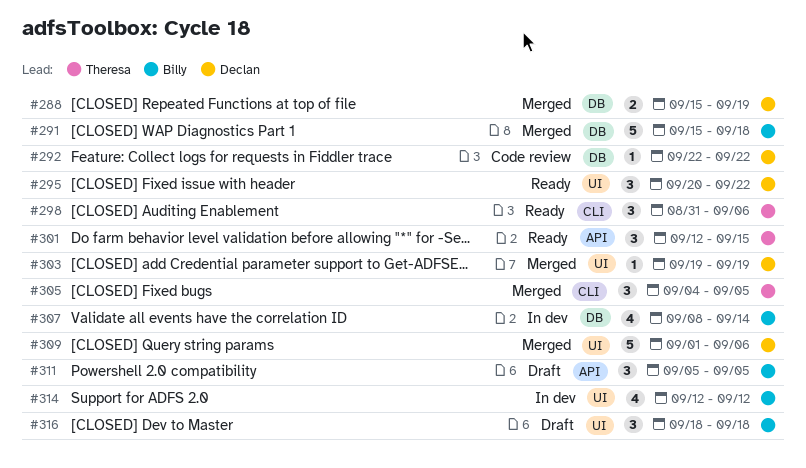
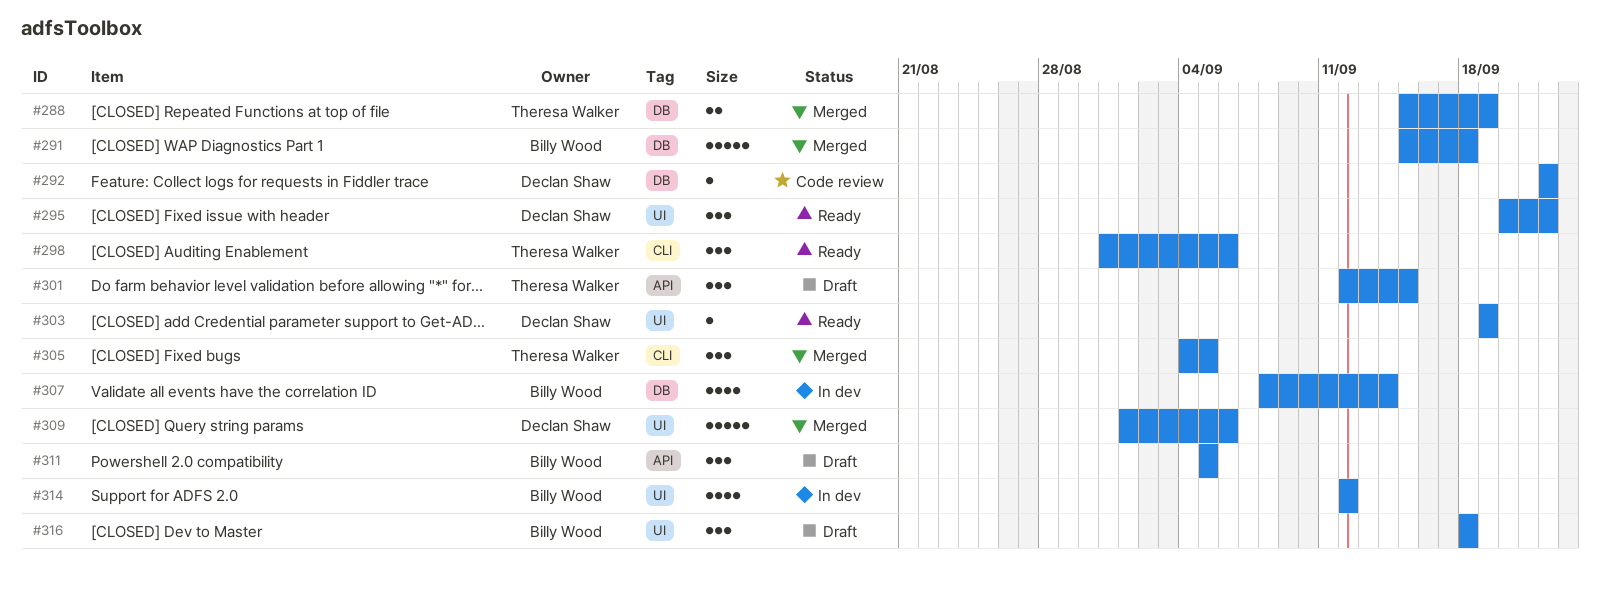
#288, owner: Declan Shaw -> Theresa Walker
#301, status: Ready -> Draft
#303, status: Merged -> Ready

